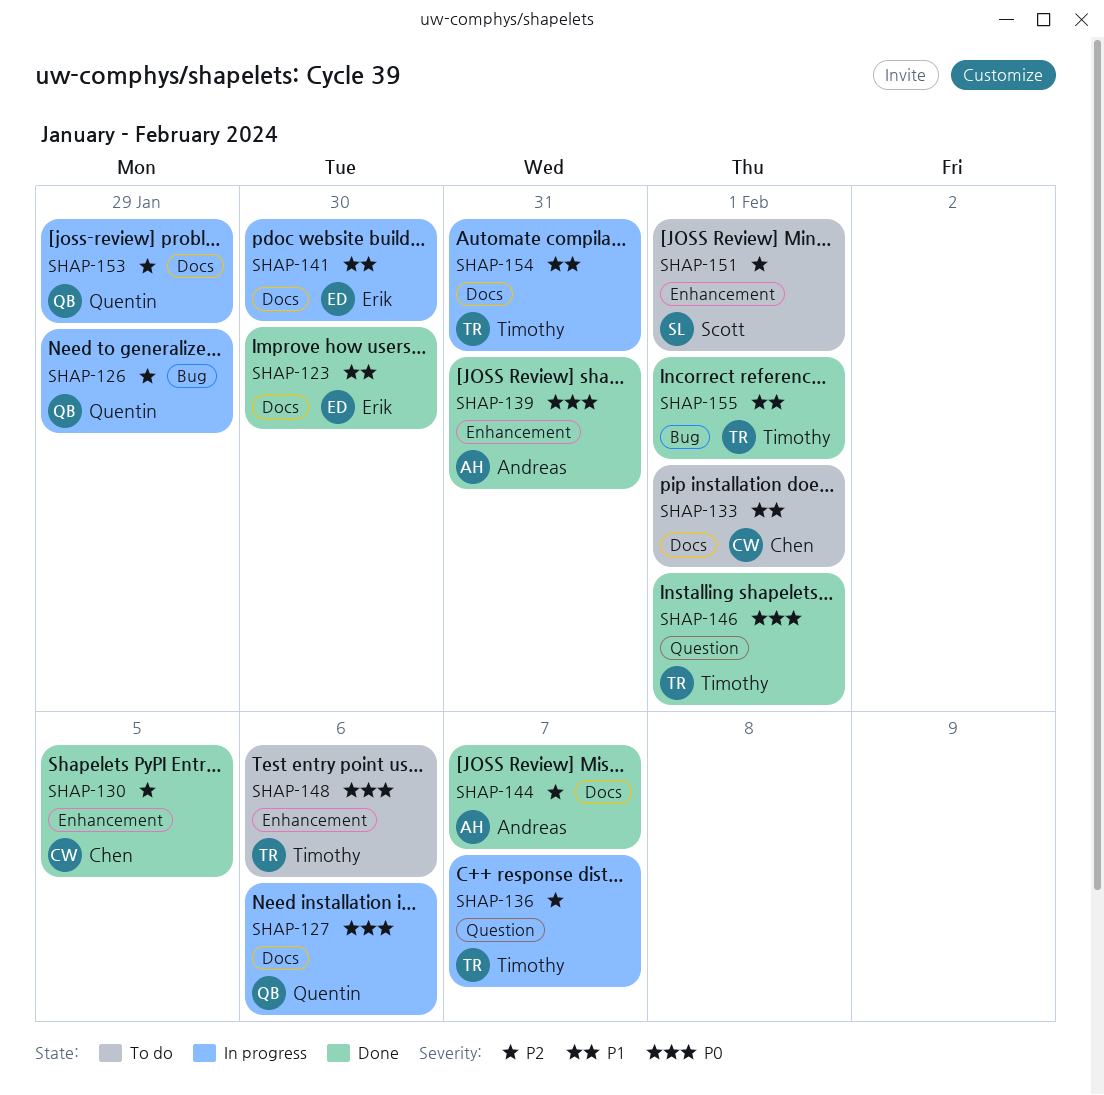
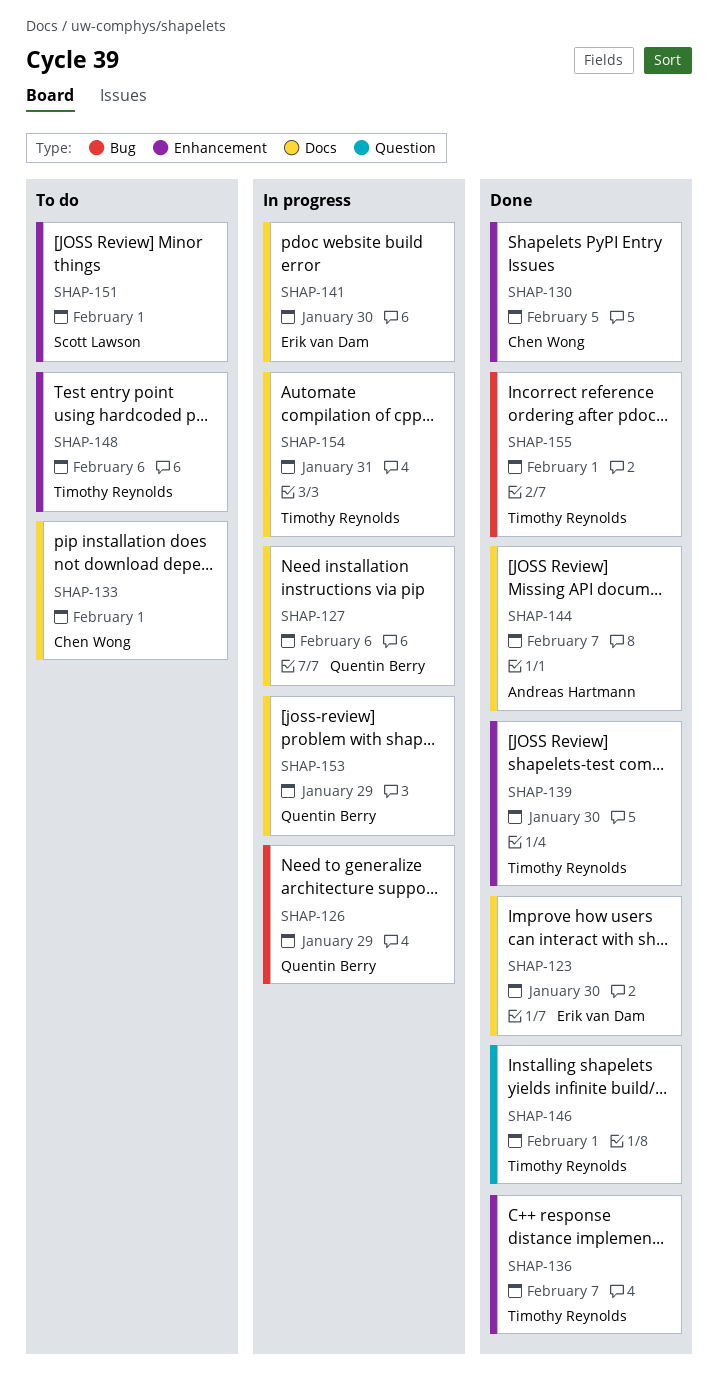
SHAP-136, status: In progress -> Done
SHAP-136, label: Question -> Enhancement
SHAP-139, owner: Andreas Hartmann -> Timothy Reynolds
SHAP-139, due: Jan 31 -> Jan 30

